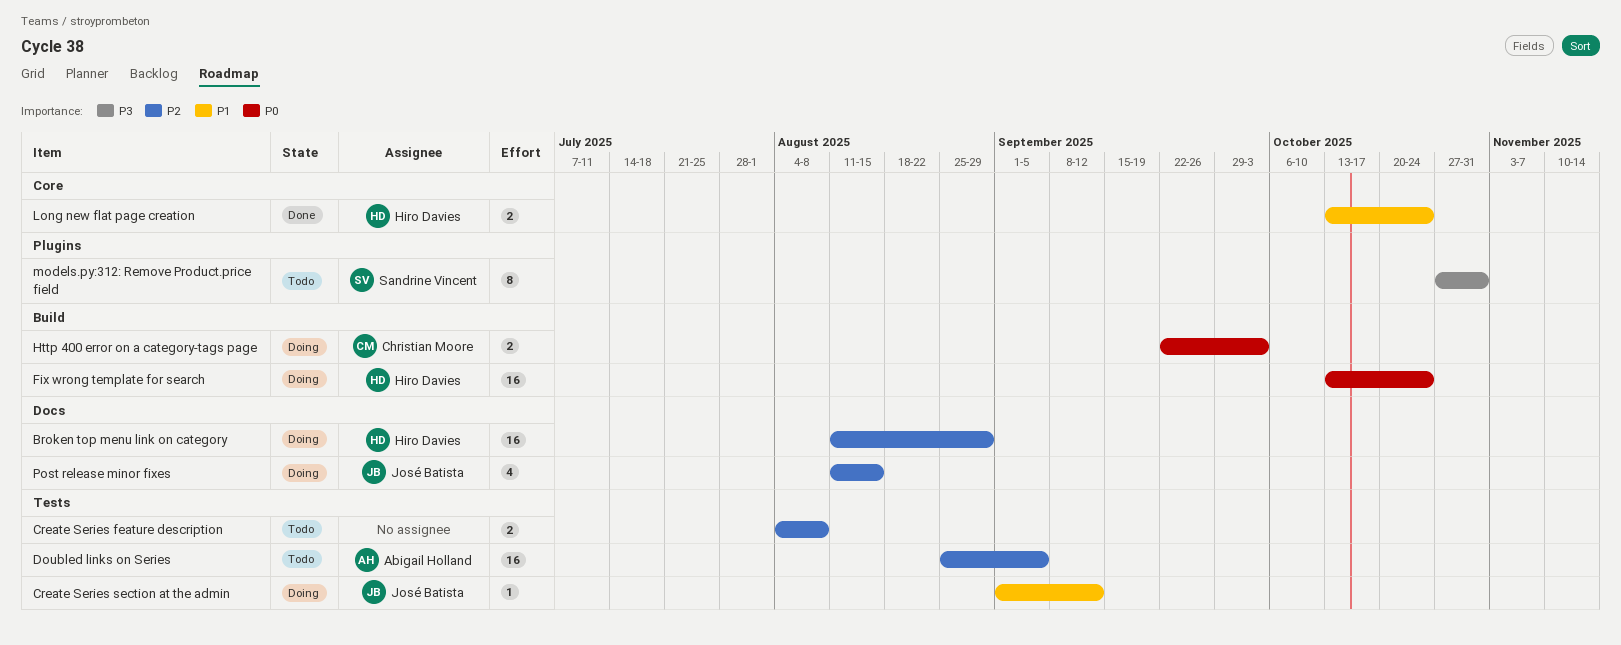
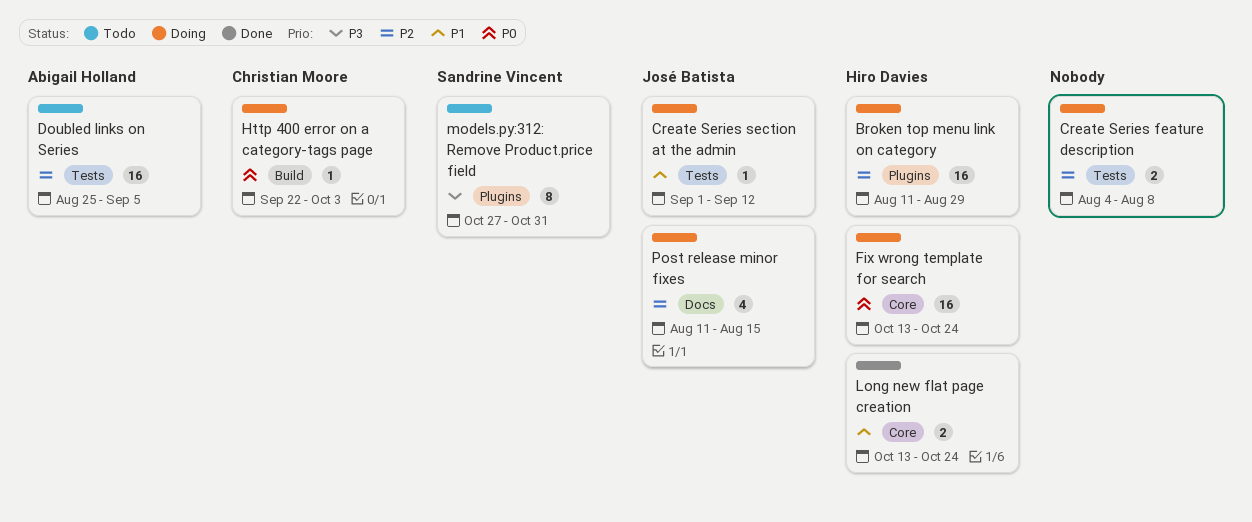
Broken top menu link on category, label: Docs -> Plugins
Create Series feature description, status: Todo -> Doing
Fix wrong template for search, label: Build -> Core
Http 400 error on a category-tags page, estimate: 2 -> 1

